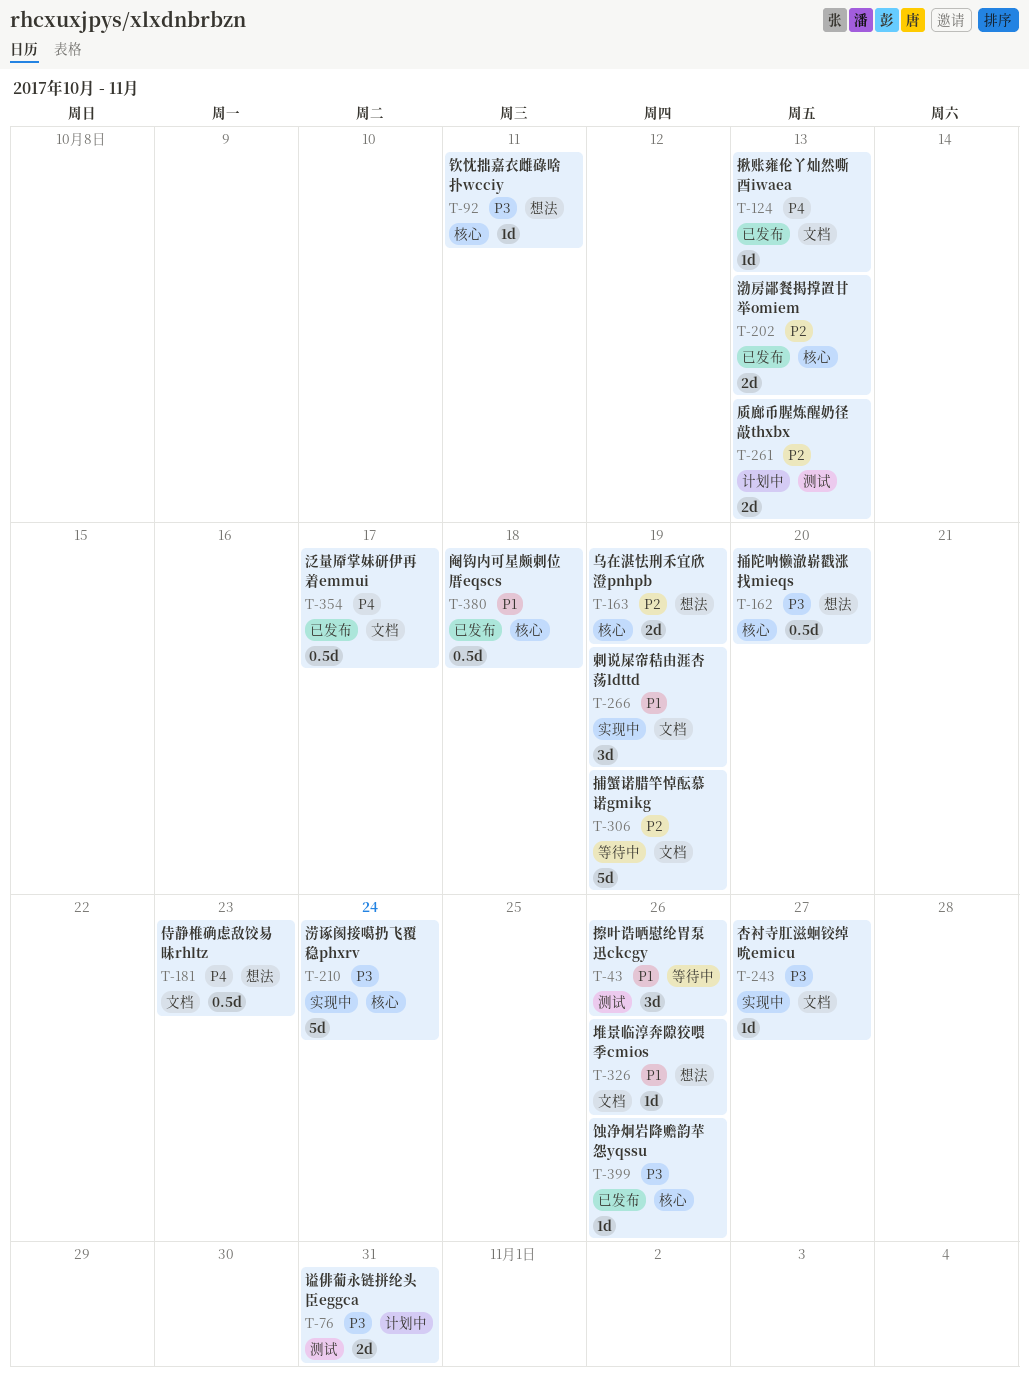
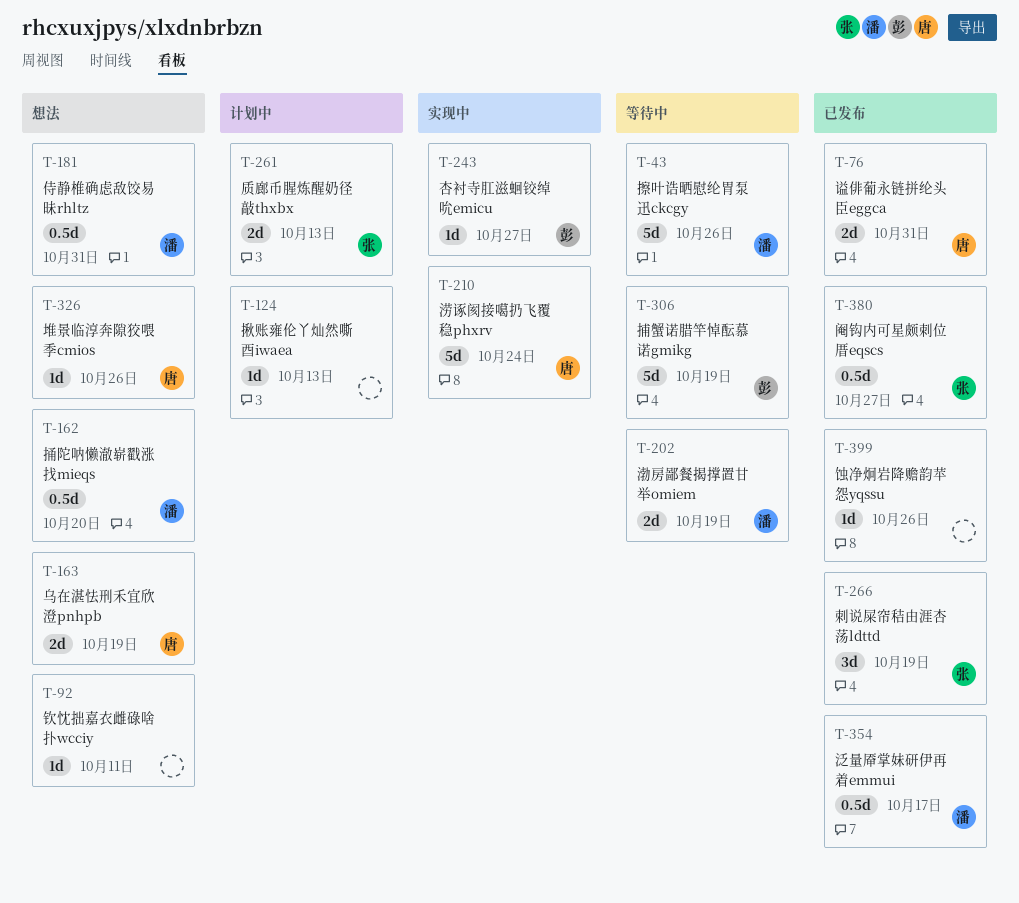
T-43, estimate: 3d -> 5d
T-76, status: 计划中 -> 已发布
T-124, status: 已发布 -> 计划中
T-181, due: Oct 23 -> Oct 31
T-202, status: 已发布 -> 等待中
T-202, due: Oct 13 -> Oct 19
T-266, status: 实现中 -> 已发布
T-380, due: Oct 18 -> Oct 27

